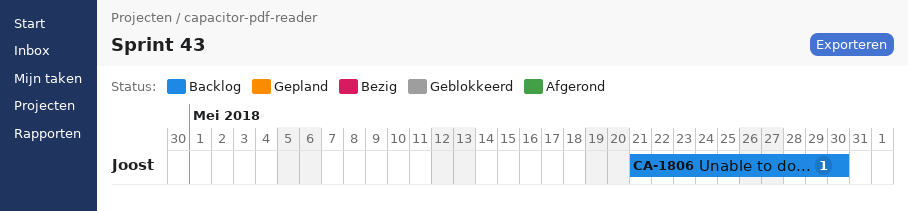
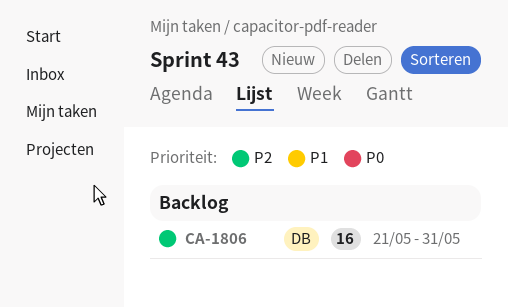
CA-1806, estimate: 1 -> 16
CA-1806, due: May 30 -> May 31

